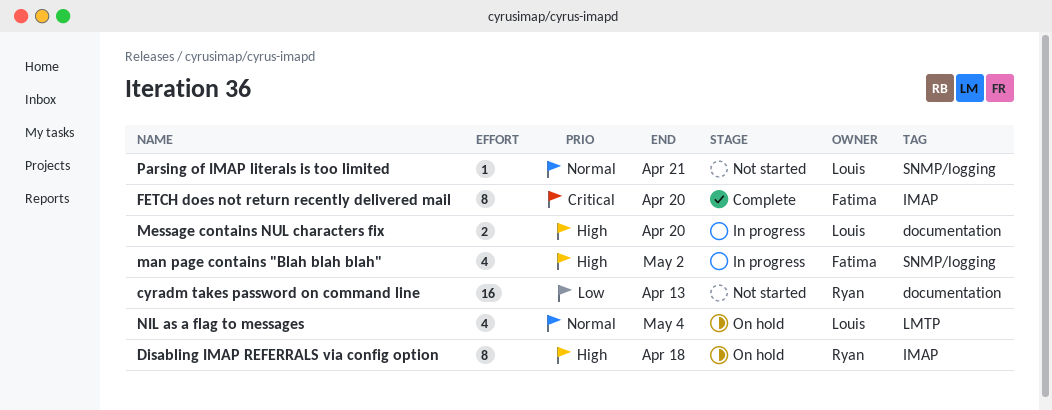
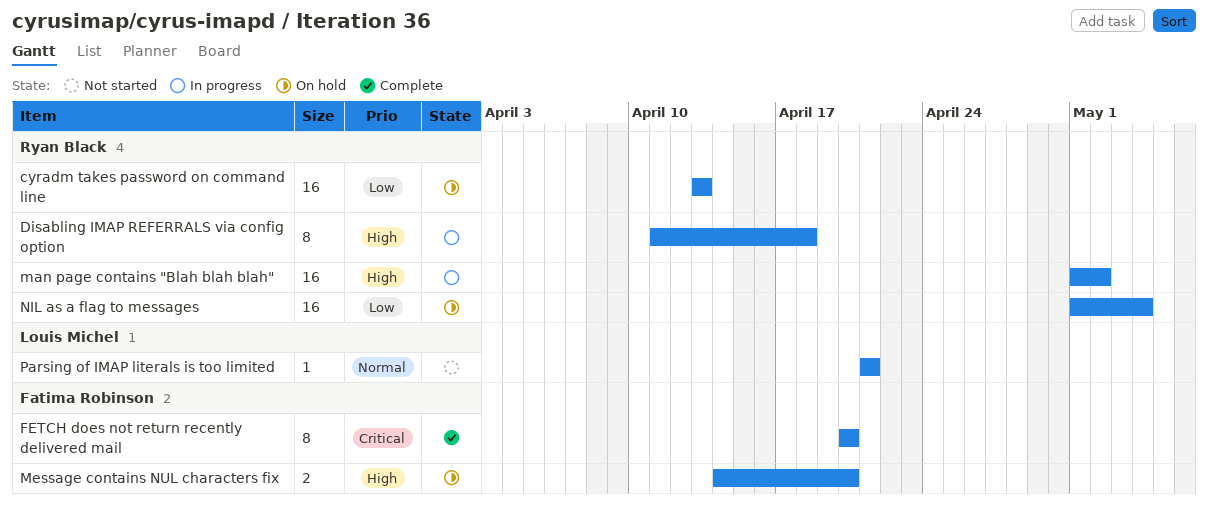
cyradm takes password on command line, status: Not started -> On hold
Disabling IMAP REFERRALS via config option, status: On hold -> In progress
man page contains "Blah blah blah", owner: Fatima Robinson -> Ryan Black
man page contains "Blah blah blah", estimate: 4 -> 16
Message contains NUL characters fix, status: In progress -> On hold
Message contains NUL characters fix, owner: Louis Michel -> Fatima Robinson
NIL as a flag to messages, owner: Louis Michel -> Ryan Black
NIL as a flag to messages, priority: Normal -> Low
NIL as a flag to messages, estimate: 4 -> 16

